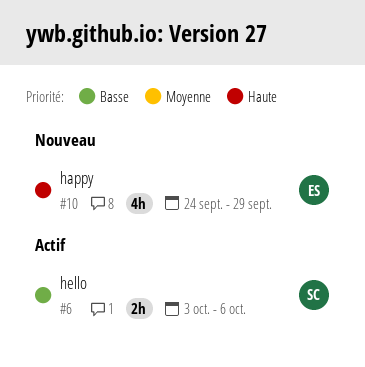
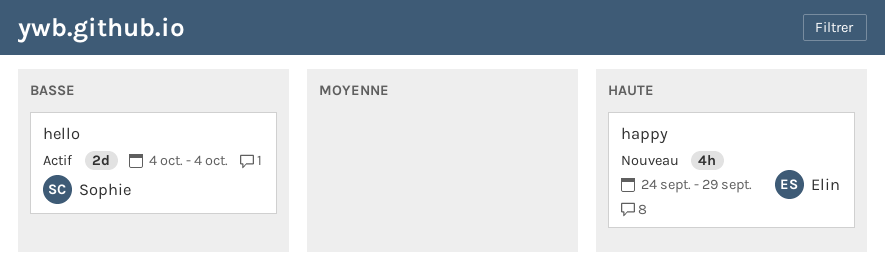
hello, estimate: 2h -> 2d
hello, start: Oct 3 -> Oct 4
hello, due: Oct 6 -> Oct 4

